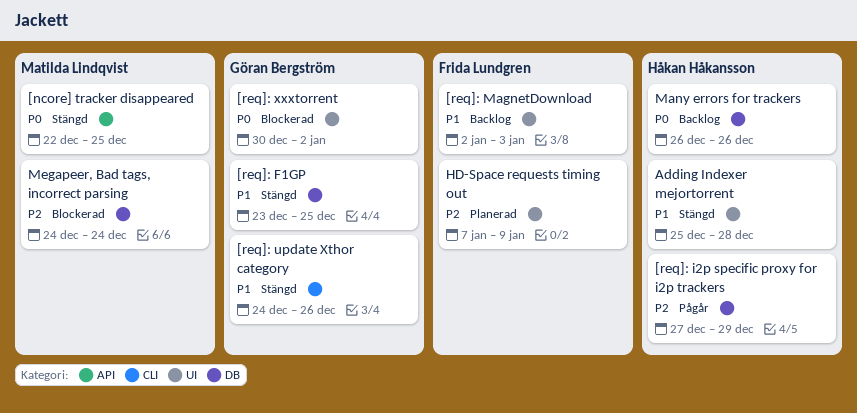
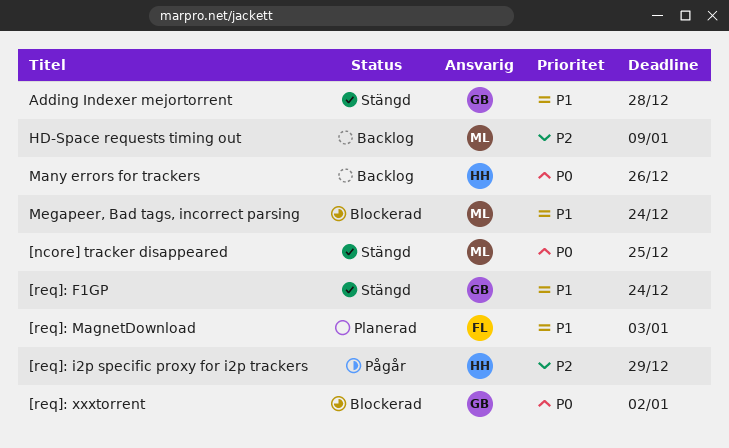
[req]: F1GP, due: Dec 25 -> Dec 24
[req]: MagnetDownload, status: Backlog -> Planerad
[req]: update Xthor category: present -> none
Adding Indexer mejortorrent, owner: Håkan Håkansson -> Göran Bergström
HD-Space requests timing out, status: Planerad -> Backlog
HD-Space requests timing out, owner: Frida Lundgren -> Matilda Lindqvist
Megapeer, Bad tags, incorrect parsing, priority: P2 -> P1

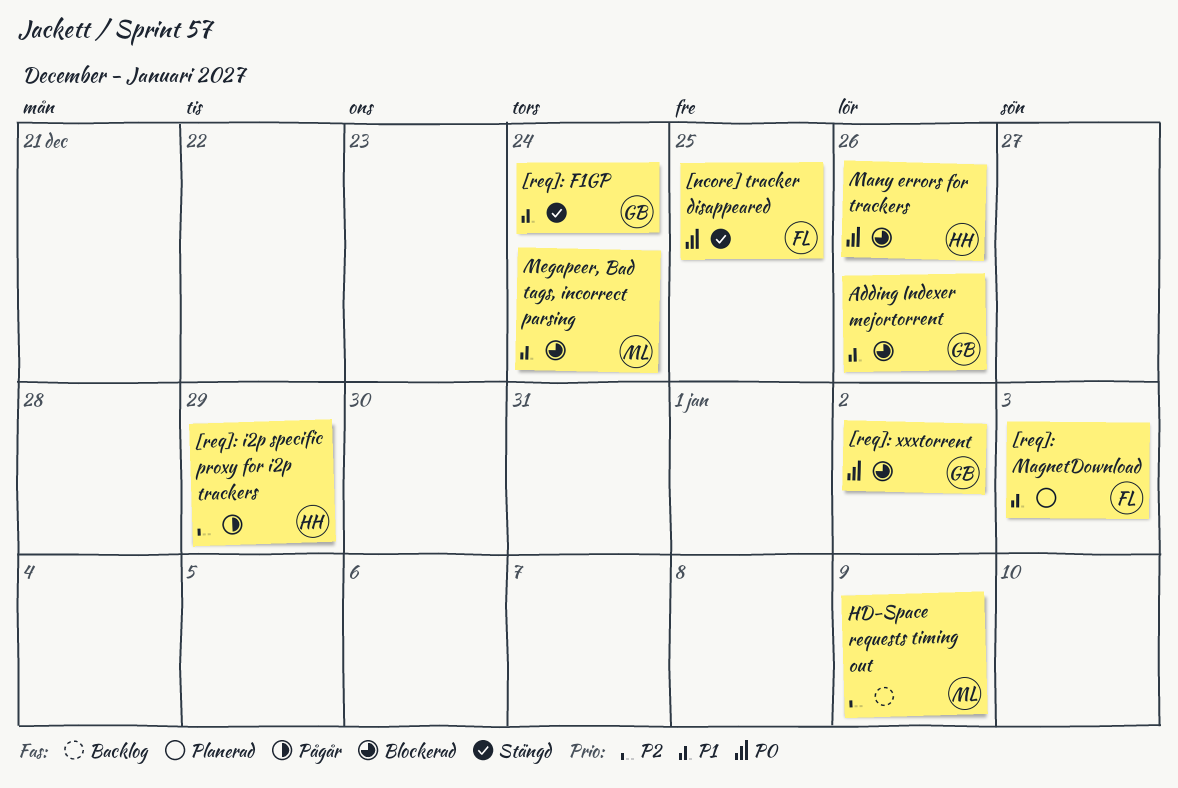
[ncore] tracker disappeared, owner: ML -> FL
Adding Indexer mejortorrent, status: Stängd -> Blockerad
Adding Indexer mejortorrent, due: Dec 28 -> Dec 26
Many errors for trackers, status: Backlog -> Blockerad

